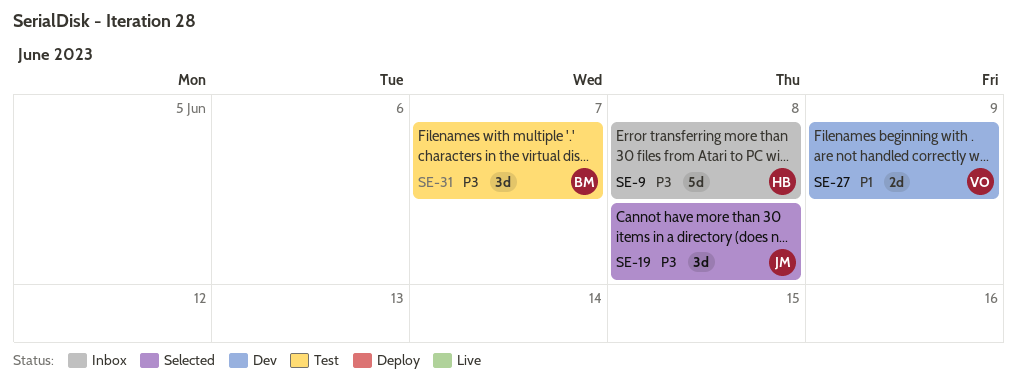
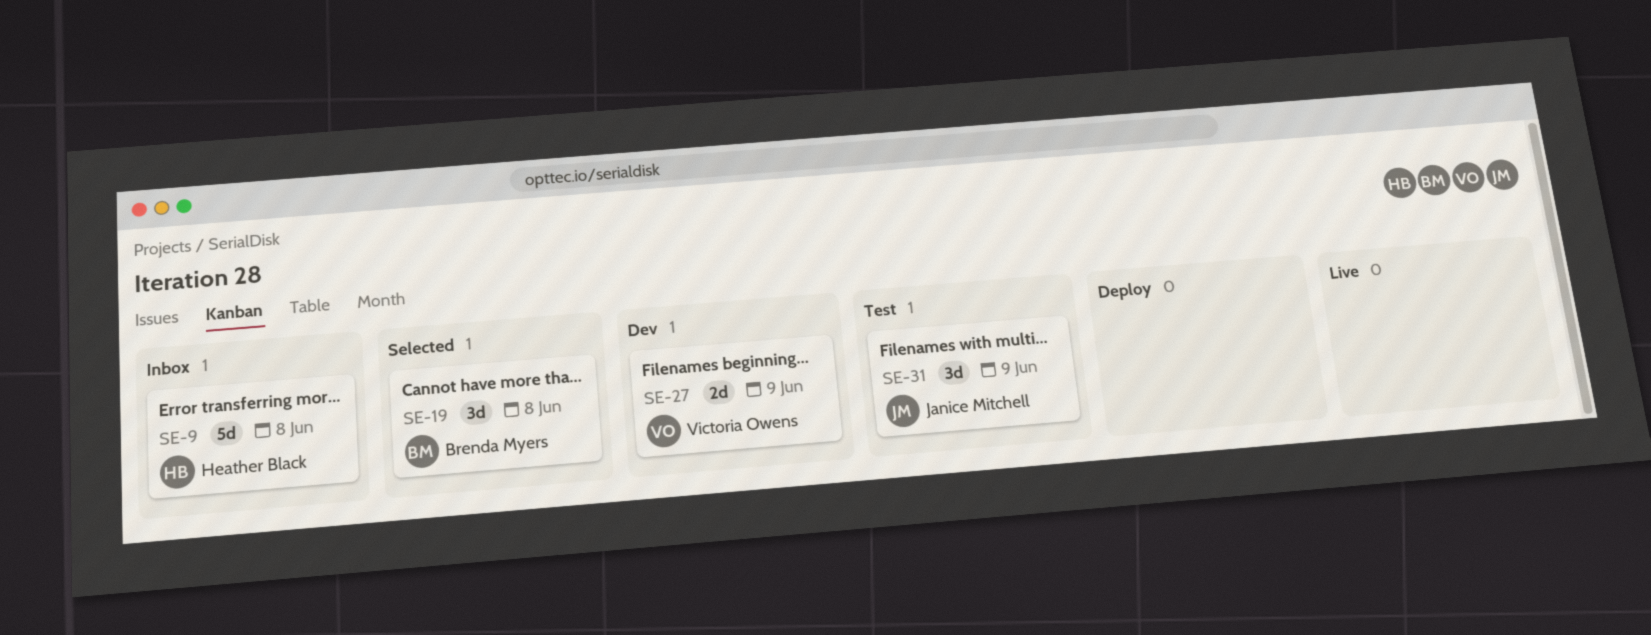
SE-19, owner: Janice Mitchell -> Brenda Myers
SE-31, owner: Brenda Myers -> Janice Mitchell
SE-31, due: Jun 7 -> Jun 9

